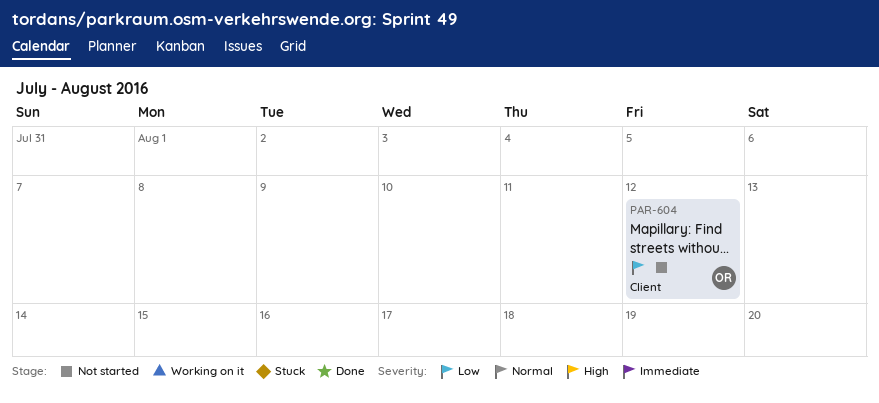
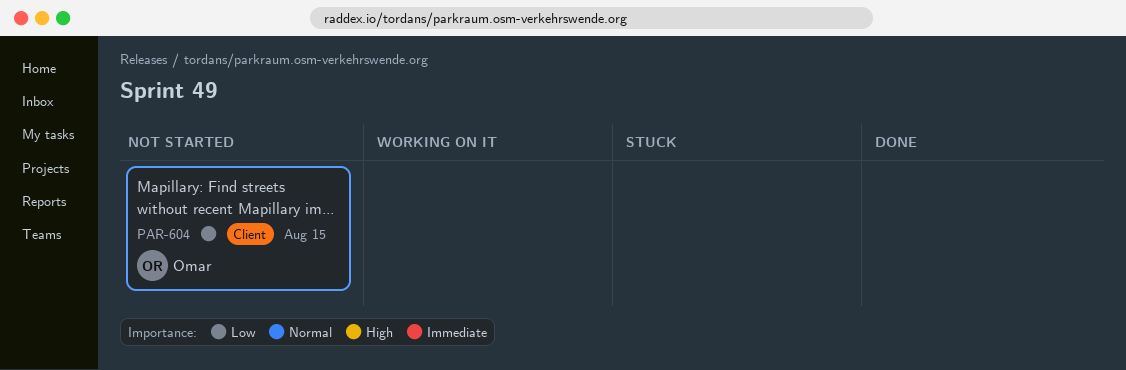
PAR-604, due: Aug 12 -> Aug 15

